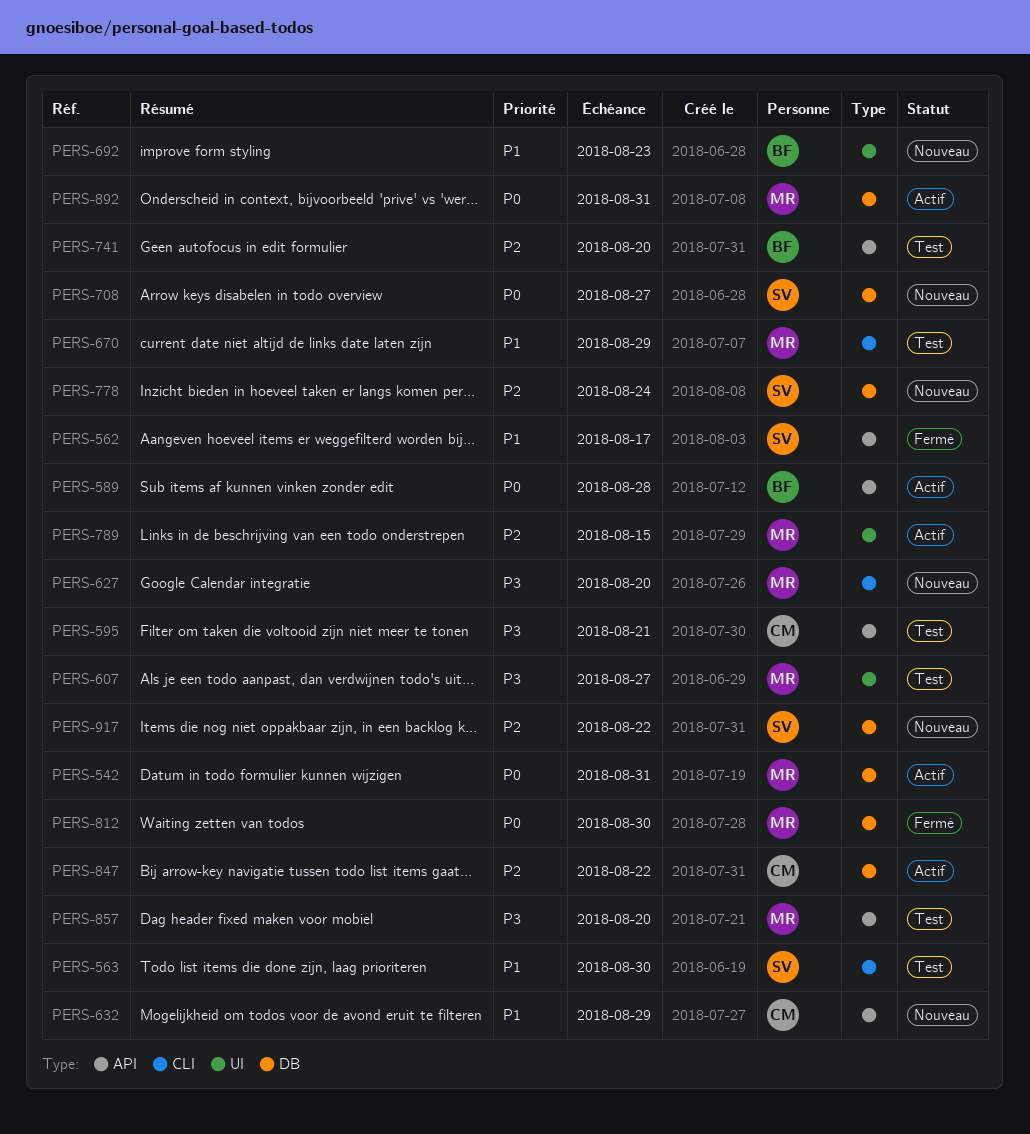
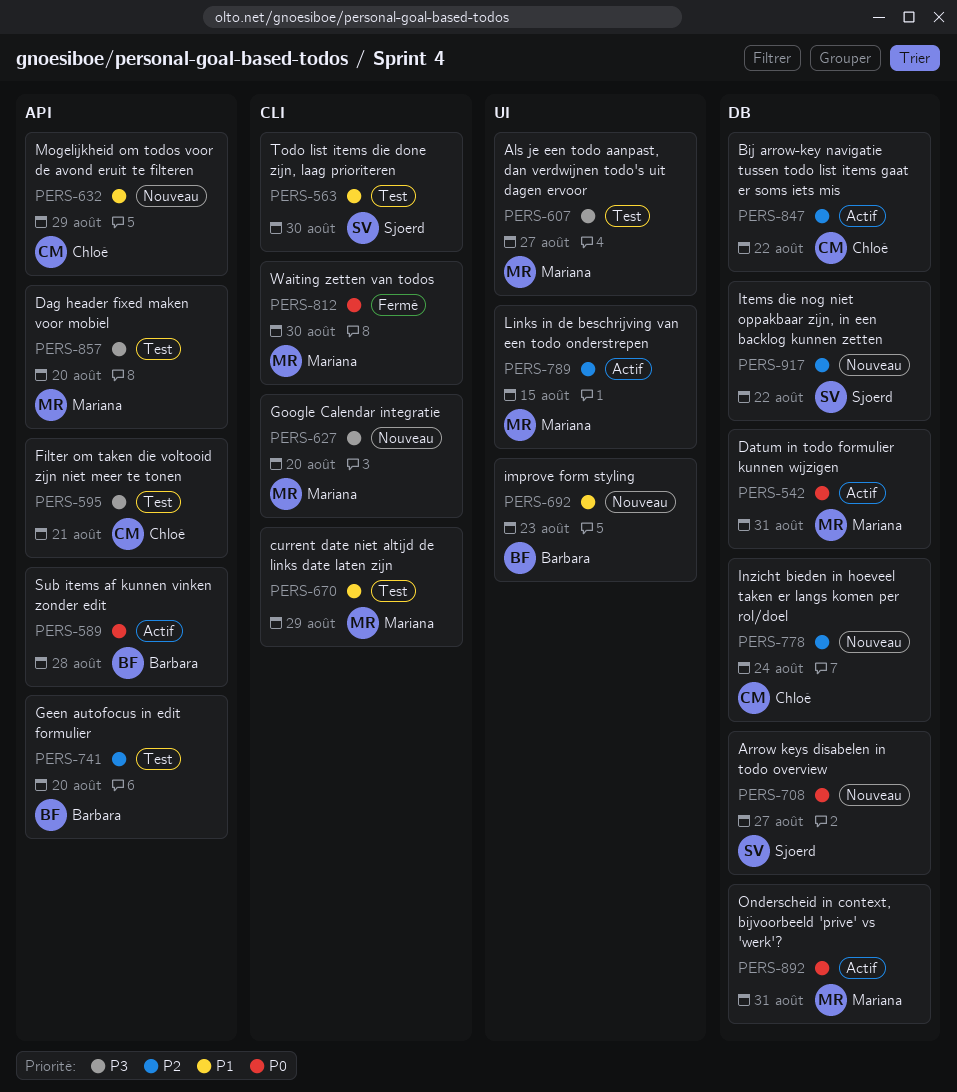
PERS-562: present -> none
PERS-778, owner: Sjoerd -> Chloé
PERS-812, label: DB -> CLI

